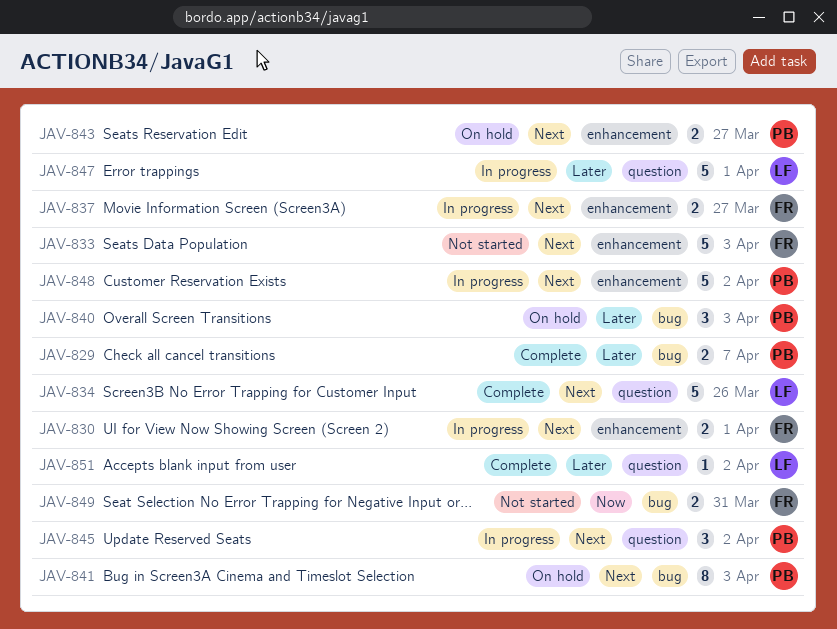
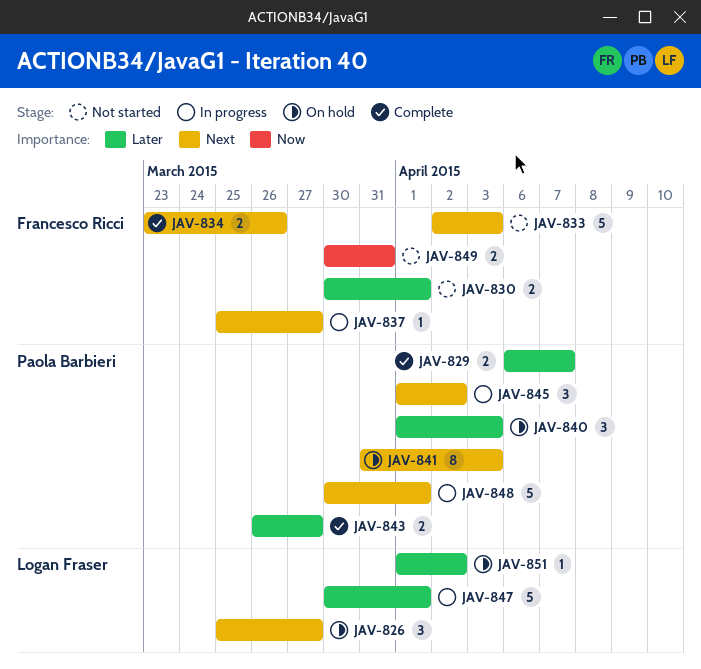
JAV-826: none -> present
JAV-830, status: In progress -> Not started
JAV-830, priority: Next -> Later
JAV-834, owner: Logan Fraser -> Francesco Ricci
JAV-834, estimate: 5 -> 2
JAV-837, estimate: 2 -> 1
JAV-843, status: On hold -> Complete
JAV-843, priority: Next -> Later
JAV-848, due: Apr 2 -> Apr 1
JAV-851, status: Complete -> On hold

